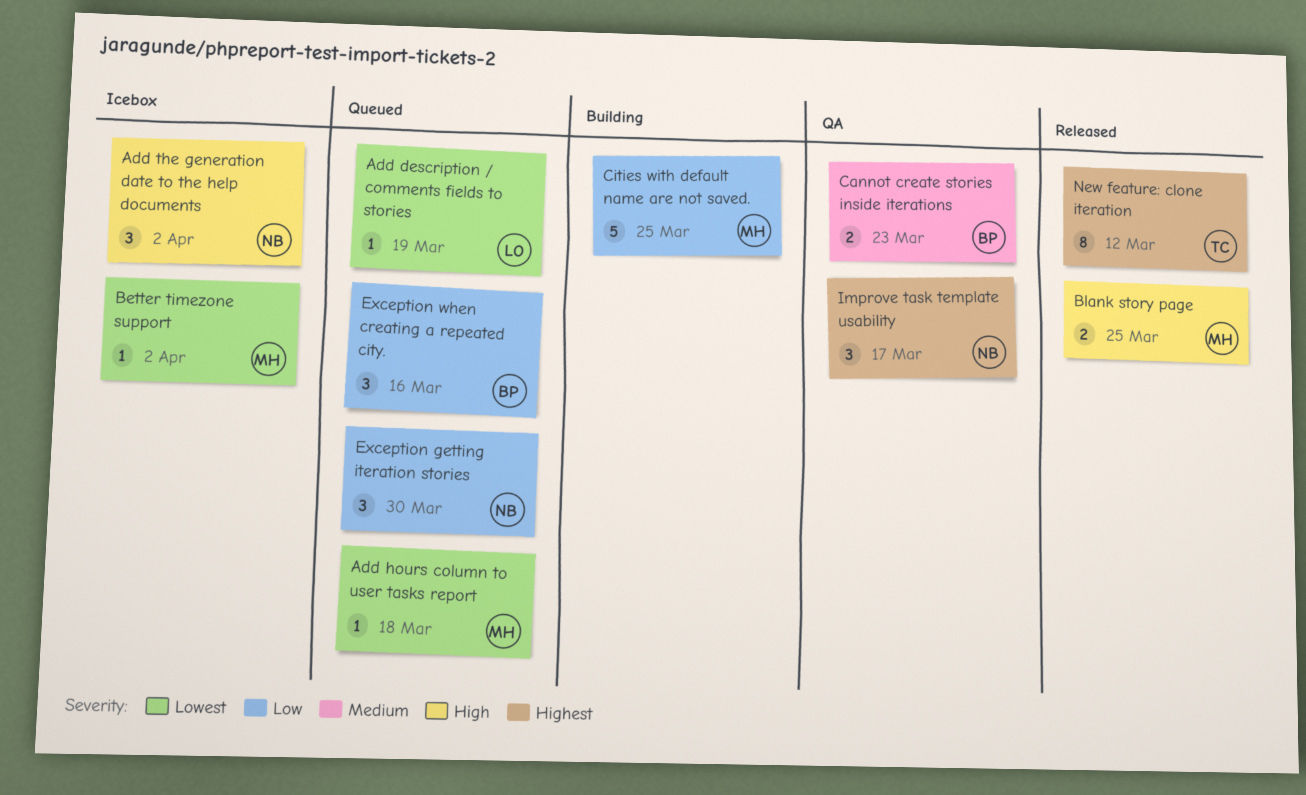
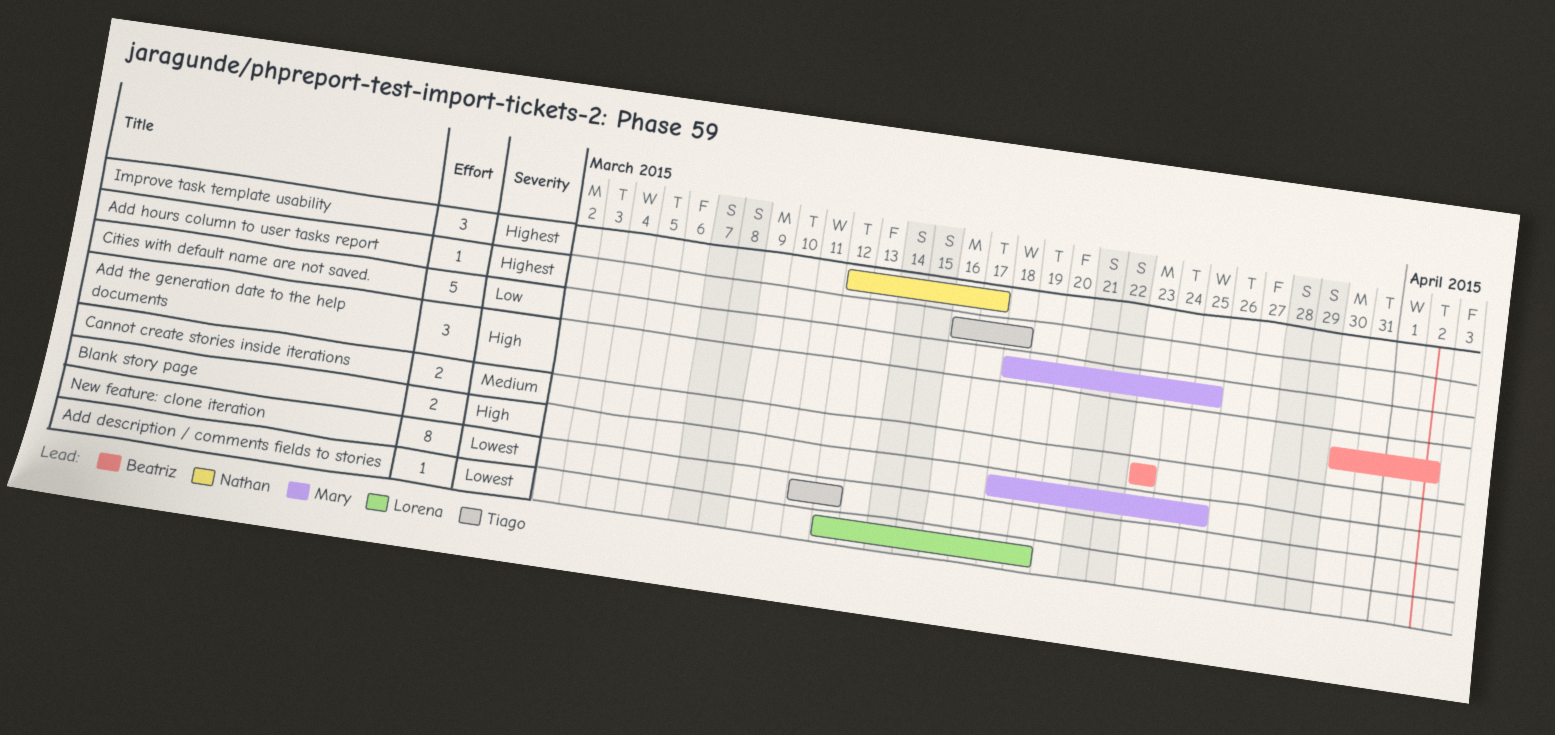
Add hours column to user tasks report, owner: Mary -> Tiago
Add hours column to user tasks report, priority: Lowest -> Highest
Add the generation date to the help documents, owner: Nathan -> Beatriz
Better timezone support: present -> none
Exception getting iteration stories: present -> none
Exception when creating a repeated city.: present -> none
New feature: clone iteration, priority: Highest -> Lowest

